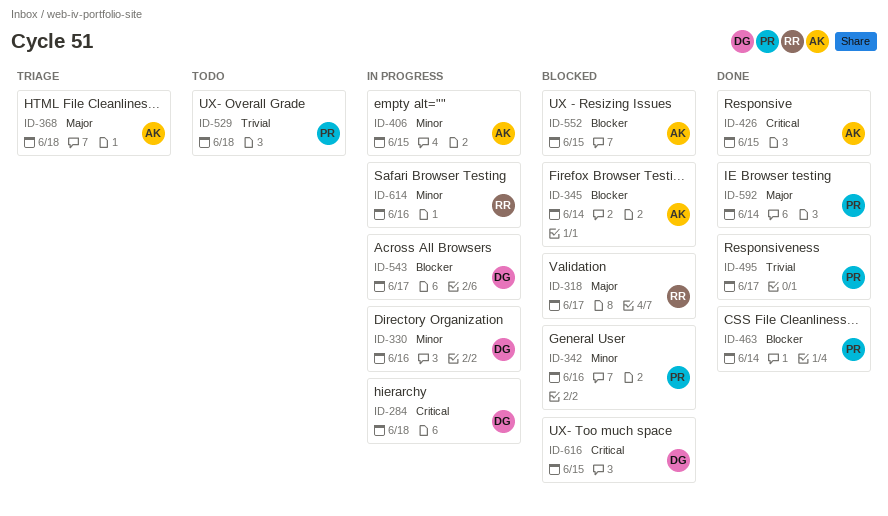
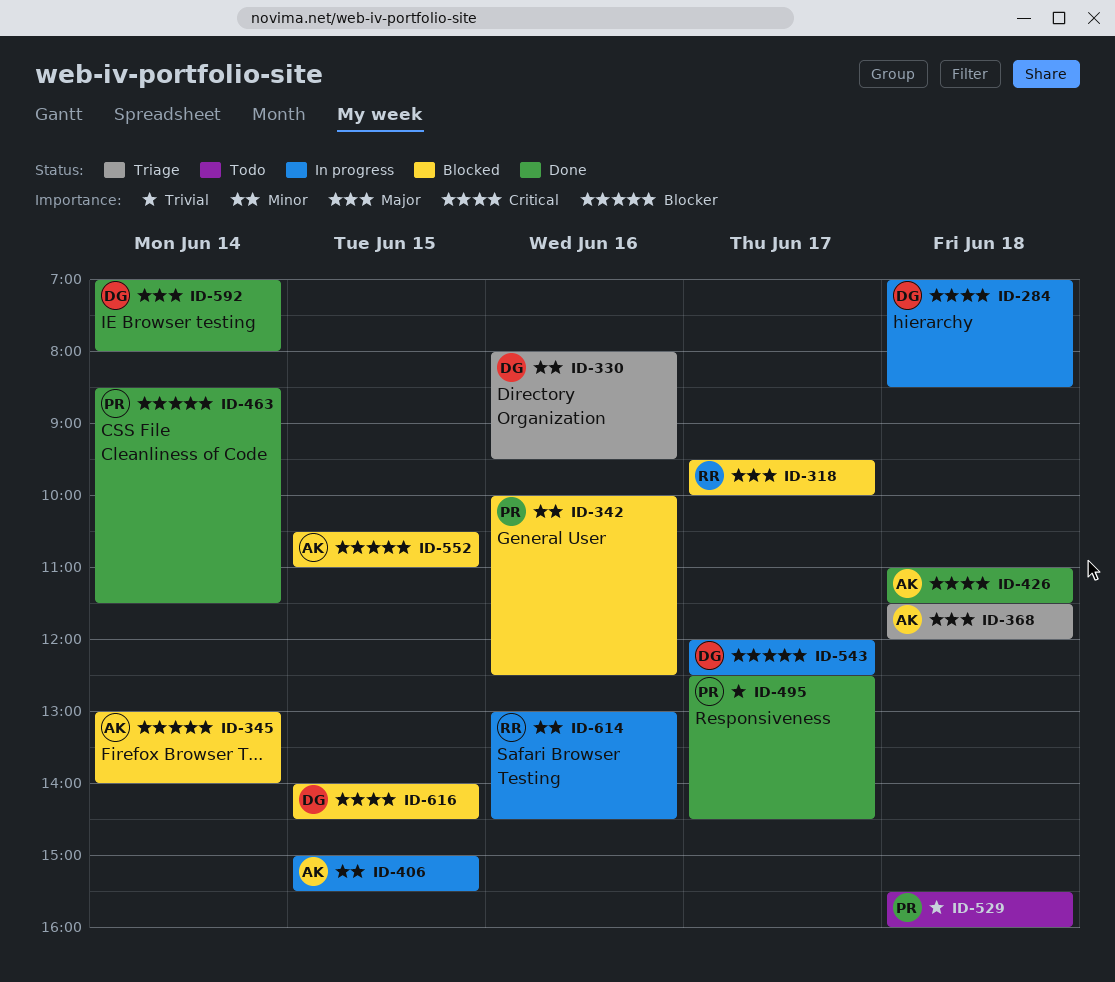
ID-330, status: In progress -> Triage
ID-426, day: Jun 15 -> Jun 18
ID-592, owner: PR -> DG

